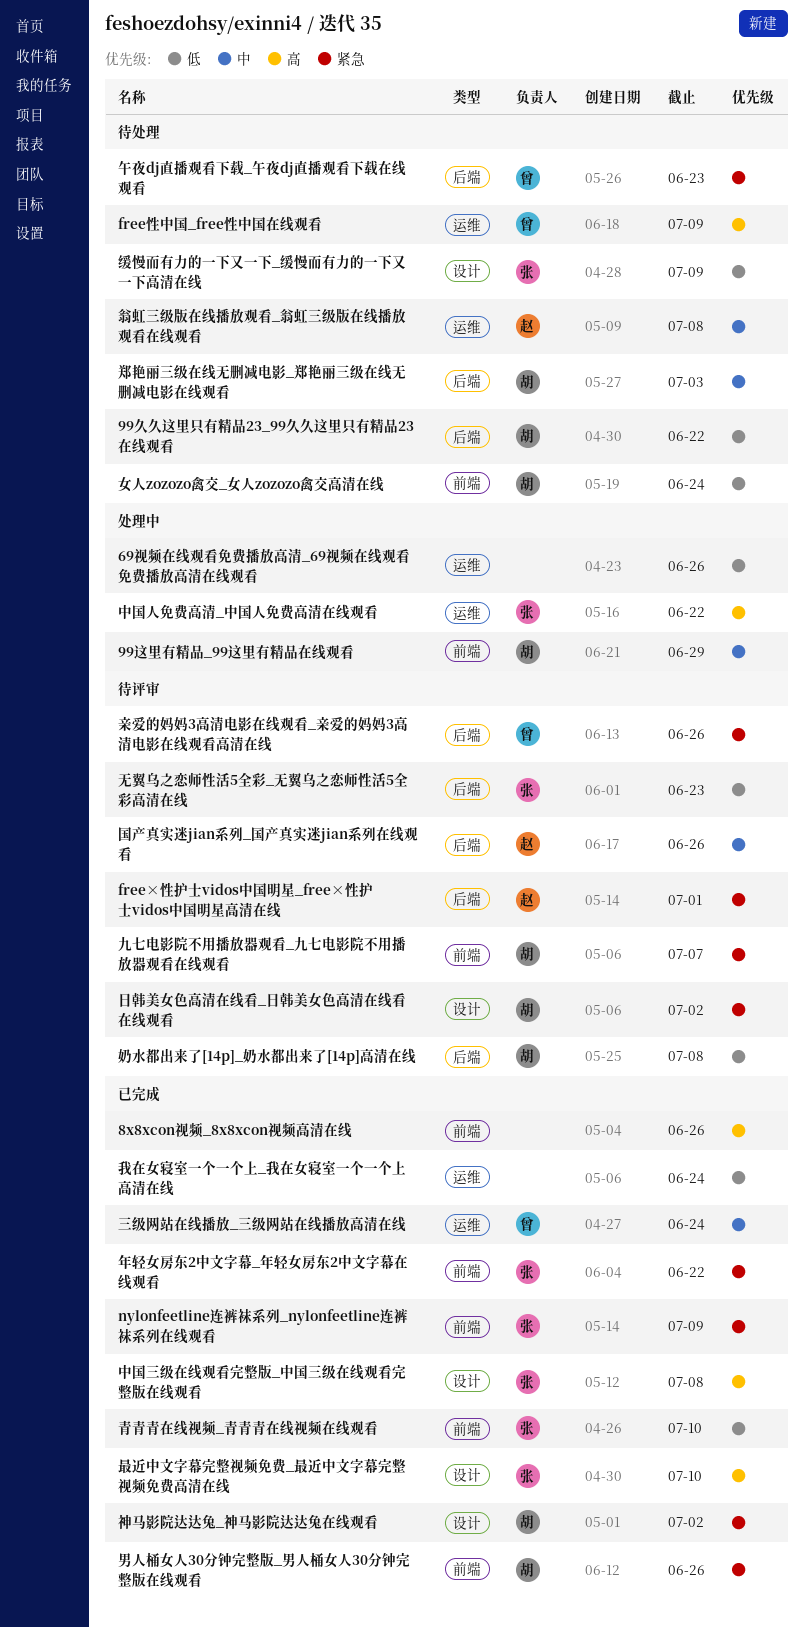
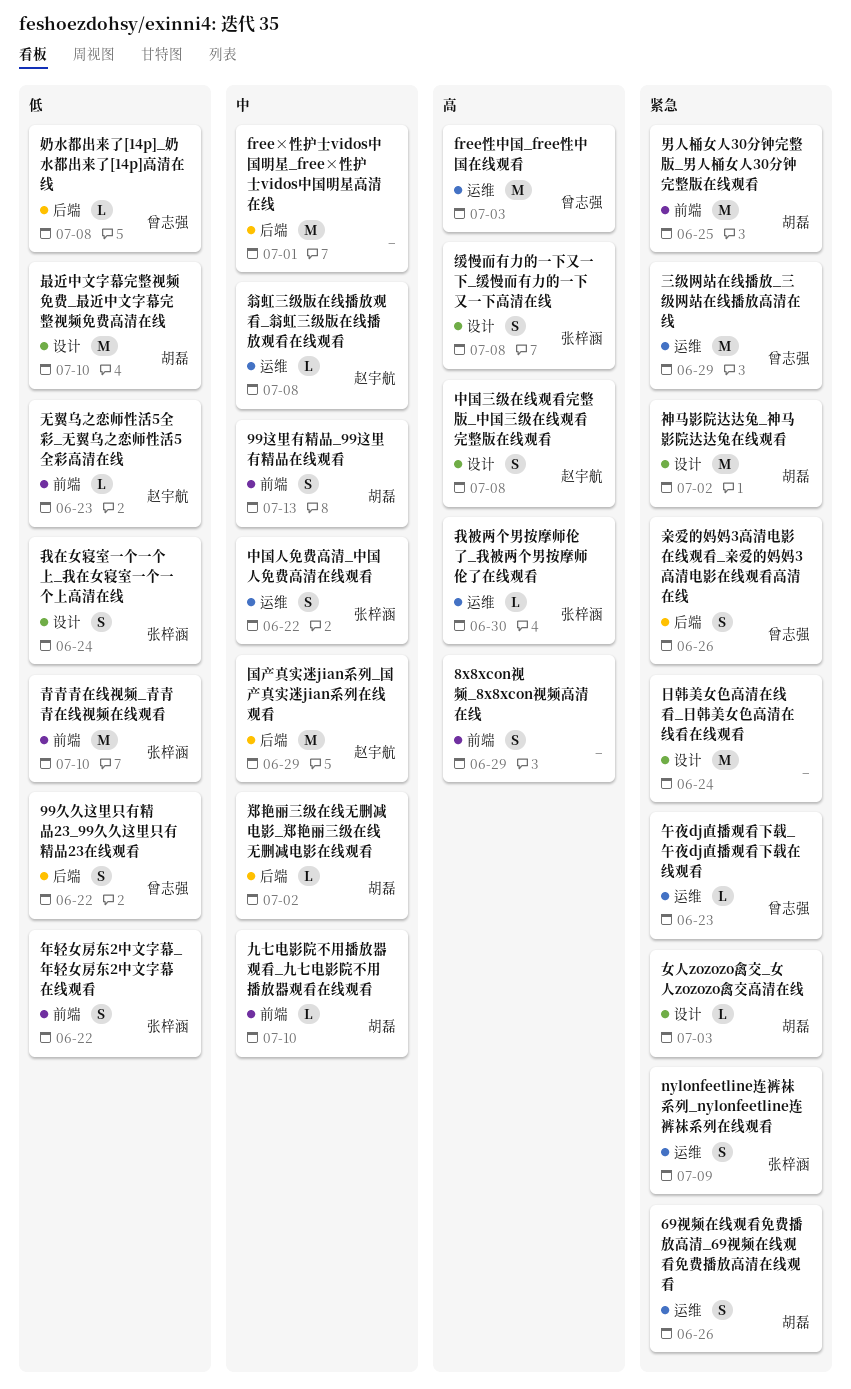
69视频在线观看免费播放高清_69视频在线观看免费播放高清在线观看, owner: none -> 胡磊
69视频在线观看免费播放高清_69视频在线观看免费播放高清在线观看, priority: 低 -> 紧急
8x8xcon视频_8x8xcon视频高清在线, due: Jun 26 -> Jun 29
99久久这里只有精品23_99久久这里只有精品23在线观看, owner: 胡磊 -> 曾志强
99这里有精品_99这里有精品在线观看, due: Jun 29 -> Jul 13
free×性护士vidos中国明星_free×性护士vidos中国明星高清在线, owner: 赵宇航 -> none
free×性护士vidos中国明星_free×性护士vidos中国明星高清在线, priority: 紧急 -> 中
free性中国_free性中国在线观看, due: Jul 9 -> Jul 3
nylonfeetline连裤袜系列_nylonfeetline连裤袜系列在线观看, label: 前端 -> 运维
三级网站在线播放_三级网站在线播放高清在线, priority: 中 -> 紧急
三级网站在线播放_三级网站在线播放高清在线, due: Jun 24 -> Jun 29
中国三级在线观看完整版_中国三级在线观看完整版在线观看, owner: 张梓涵 -> 赵宇航
中国人免费高清_中国人免费高清在线观看, priority: 高 -> 中
九七电影院不用播放器观看_九七电影院不用播放器观看在线观看, priority: 紧急 -> 中
九七电影院不用播放器观看_九七电影院不用播放器观看在线观看, due: Jul 7 -> Jul 10
午夜dj直播观看下载_午夜dj直播观看下载在线观看, label: 后端 -> 运维
国产真实迷jian系列_国产真实迷jian系列在线观看, due: Jun 26 -> Jun 29
女人zozozo禽交_女人zozozo禽交高清在线, priority: 低 -> 紧急
女人zozozo禽交_女人zozozo禽交高清在线, label: 前端 -> 设计
女人zozozo禽交_女人zozozo禽交高清在线, due: Jun 24 -> Jul 3
奶水都出来了[14p]_奶水都出来了[14p]高清在线, owner: 胡磊 -> 曾志强
年轻女房东2中文字幕_年轻女房东2中文字幕在线观看, priority: 紧急 -> 低
我在女寝室一个一个上_我在女寝室一个一个上高清在线, owner: none -> 张梓涵
我在女寝室一个一个上_我在女寝室一个一个上高清在线, label: 运维 -> 设计
我被两个男按摩师伦了_我被两个男按摩师伦了在线观看: none -> present
无翼乌之恋师性活5全彩_无翼乌之恋师性活5全彩高清在线, owner: 张梓涵 -> 赵宇航
无翼乌之恋师性活5全彩_无翼乌之恋师性活5全彩高清在线, label: 后端 -> 前端
日韩美女色高清在线看_日韩美女色高清在线看在线观看, owner: 胡磊 -> none
日韩美女色高清在线看_日韩美女色高清在线看在线观看, due: Jul 2 -> Jun 24
最近中文字幕完整视频免费_最近中文字幕完整视频免费高清在线, owner: 张梓涵 -> 胡磊
最近中文字幕完整视频免费_最近中文字幕完整视频免费高清在线, priority: 高 -> 低
男人桶女人30分钟完整版_男人桶女人30分钟完整版在线观看, due: Jun 26 -> Jun 25
缓慢而有力的一下又一下_缓慢而有力的一下又一下高清在线, priority: 低 -> 高
缓慢而有力的一下又一下_缓慢而有力的一下又一下高清在线, due: Jul 9 -> Jul 8
郑艳丽三级在线无删减电影_郑艳丽三级在线无删减电影在线观看, due: Jul 3 -> Jul 2

